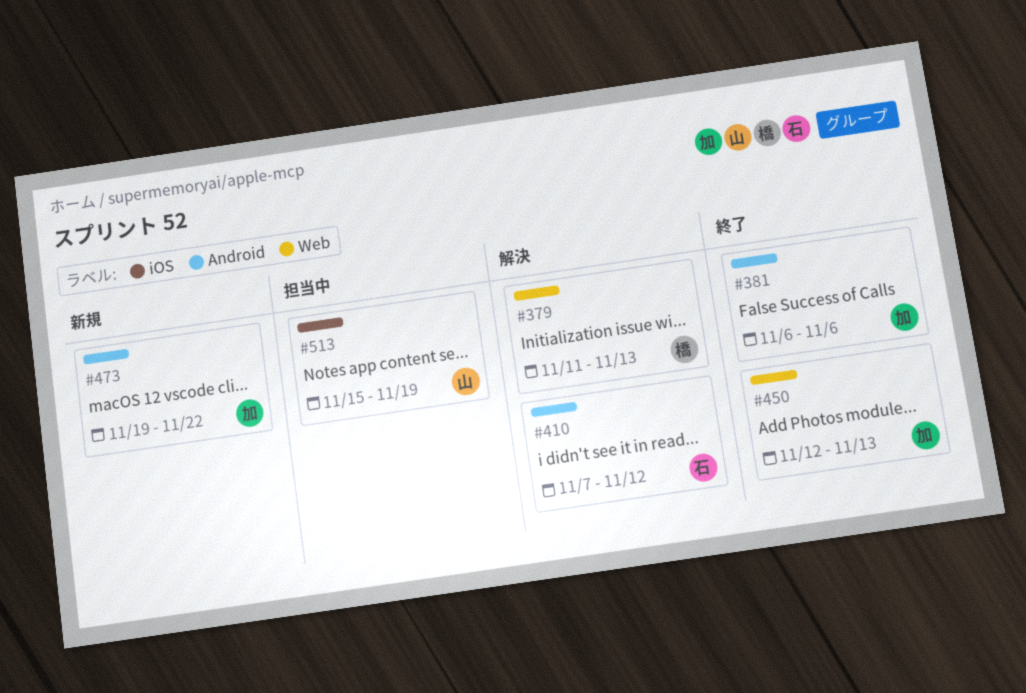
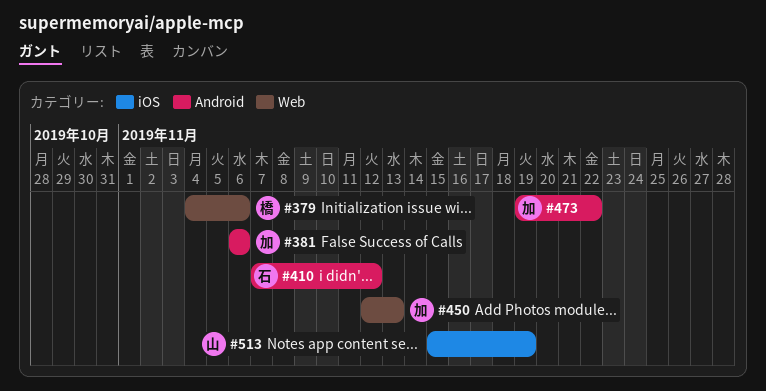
#379, start: Nov 11 -> Nov 4
#379, due: Nov 13 -> Nov 6

